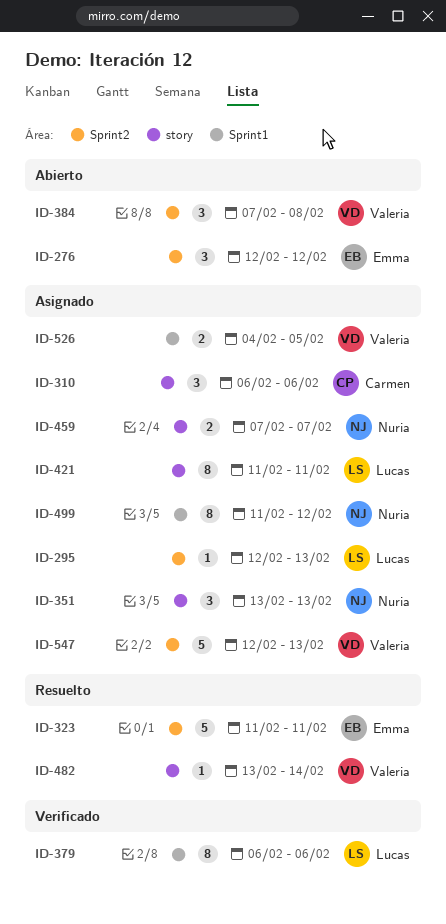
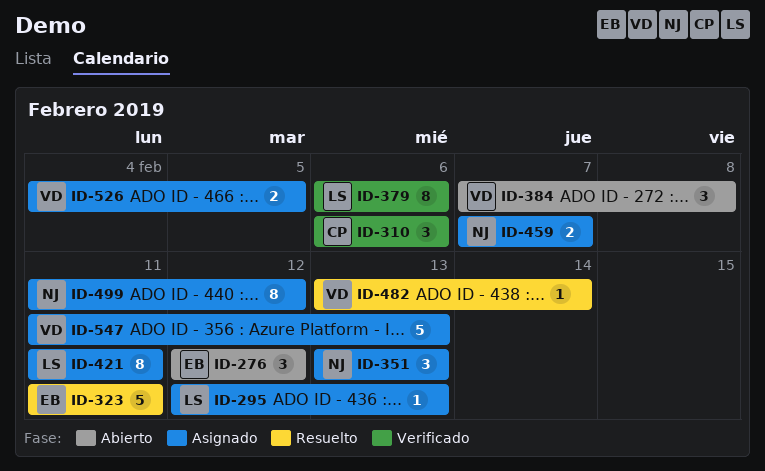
ID-310, status: Asignado -> Verificado
ID-547, start: Feb 12 -> Feb 11

